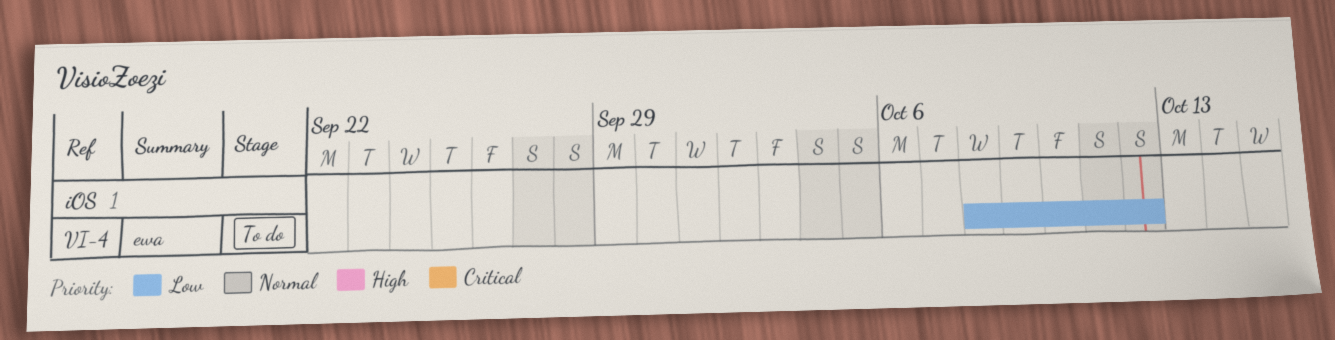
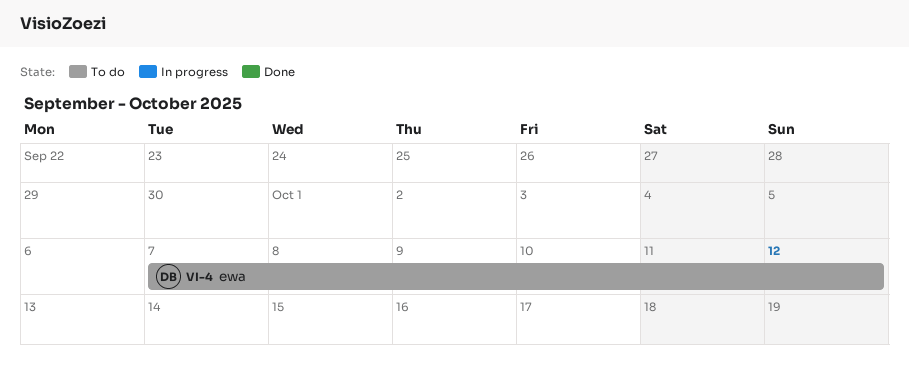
VI-4, start: Oct 8 -> Oct 7

